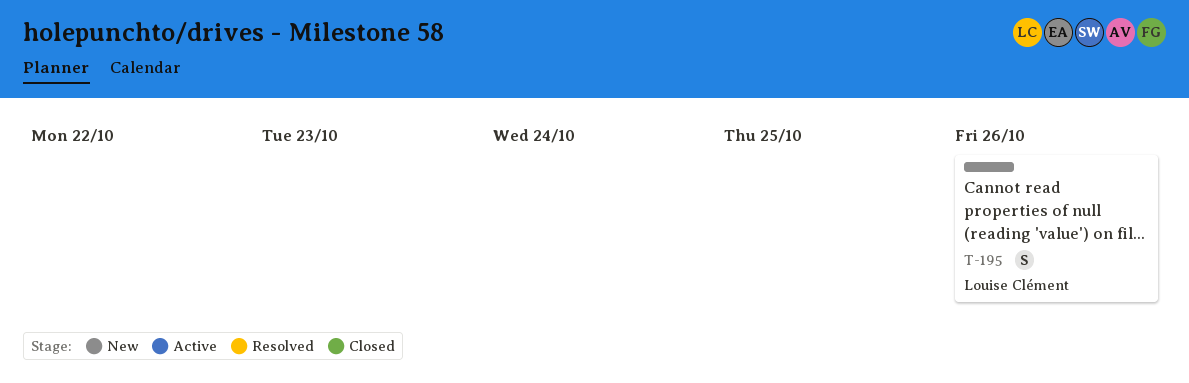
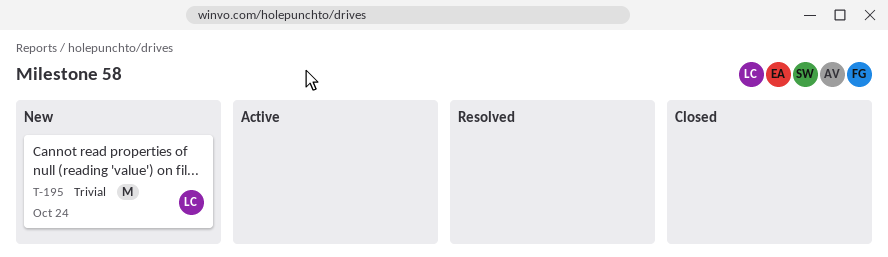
T-195, estimate: S -> M
T-195, due: Oct 26 -> Oct 24

